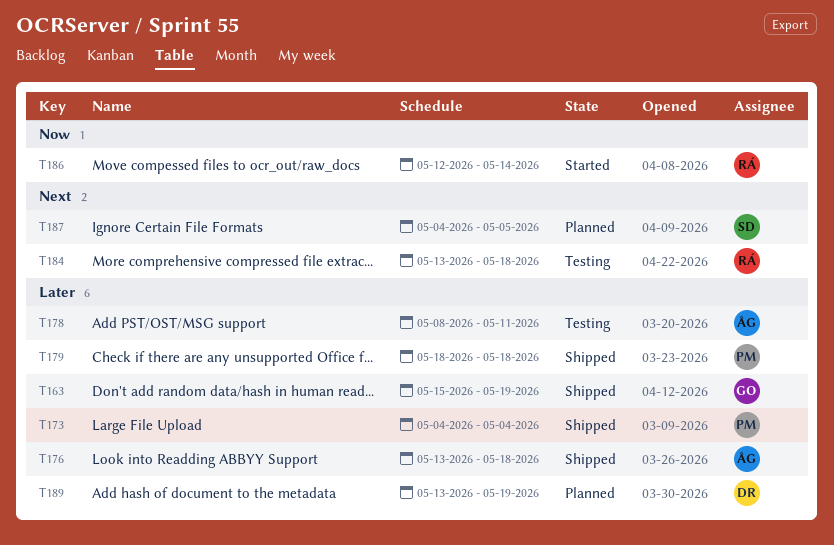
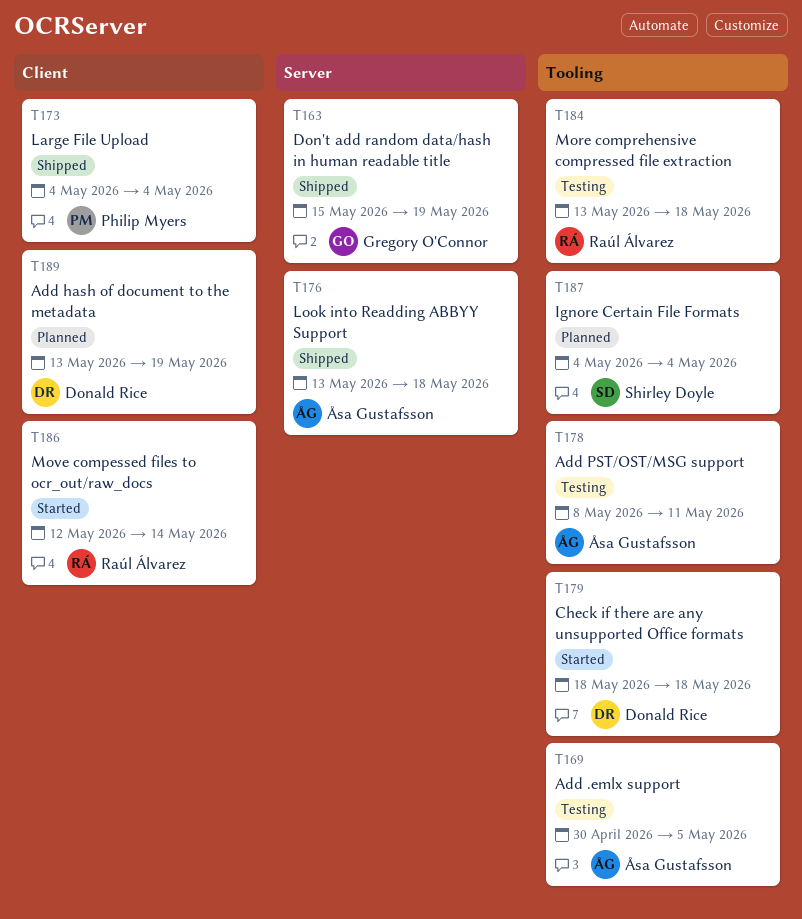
T169: none -> present
T179, status: Shipped -> Started
T179, owner: Philip Myers -> Donald Rice
T187, due: May 5 -> May 4

